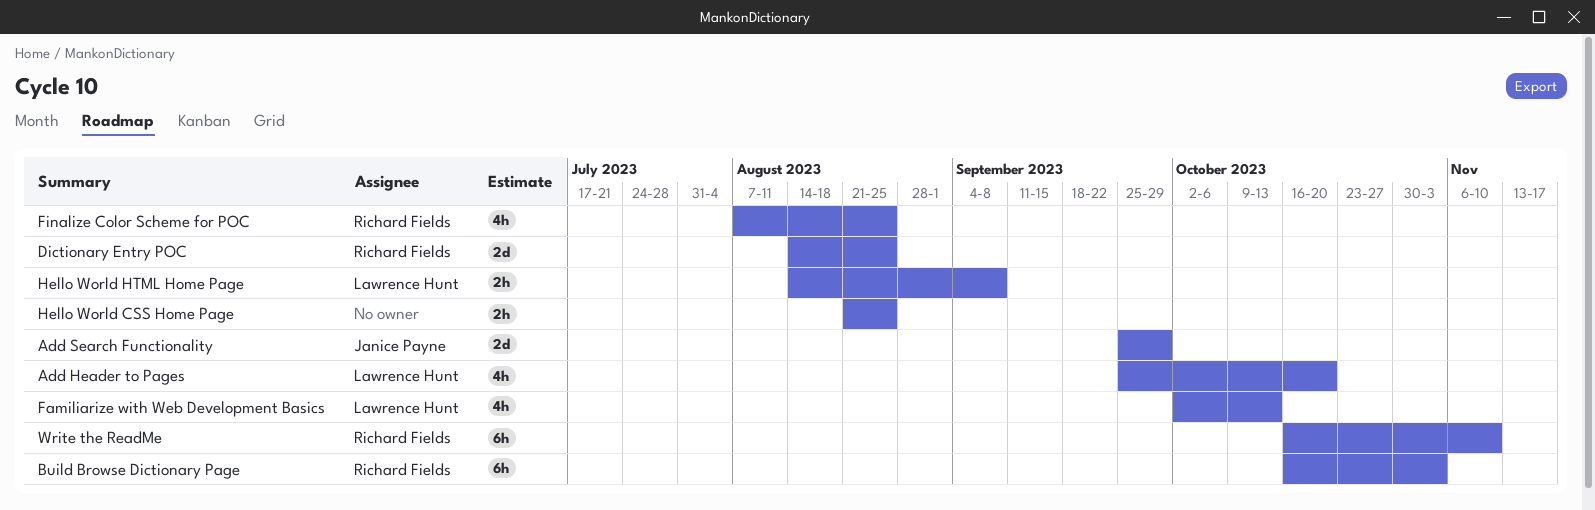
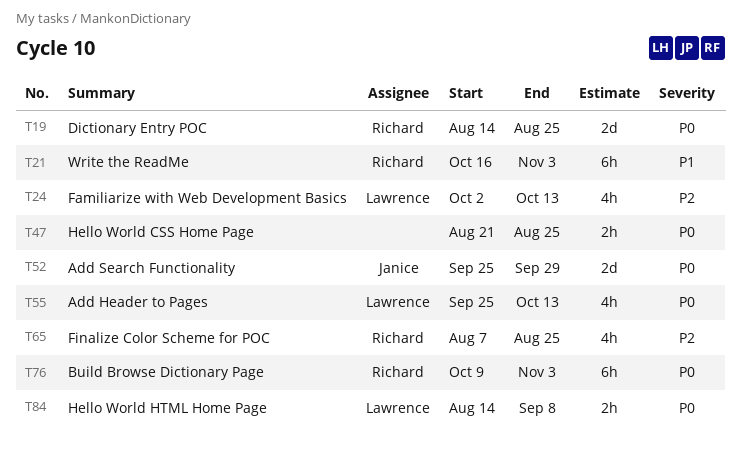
Add Header to Pages, due: Oct 20 -> Oct 13
Build Browse Dictionary Page, start: Oct 16 -> Oct 9
Write the ReadMe, due: Nov 10 -> Nov 3

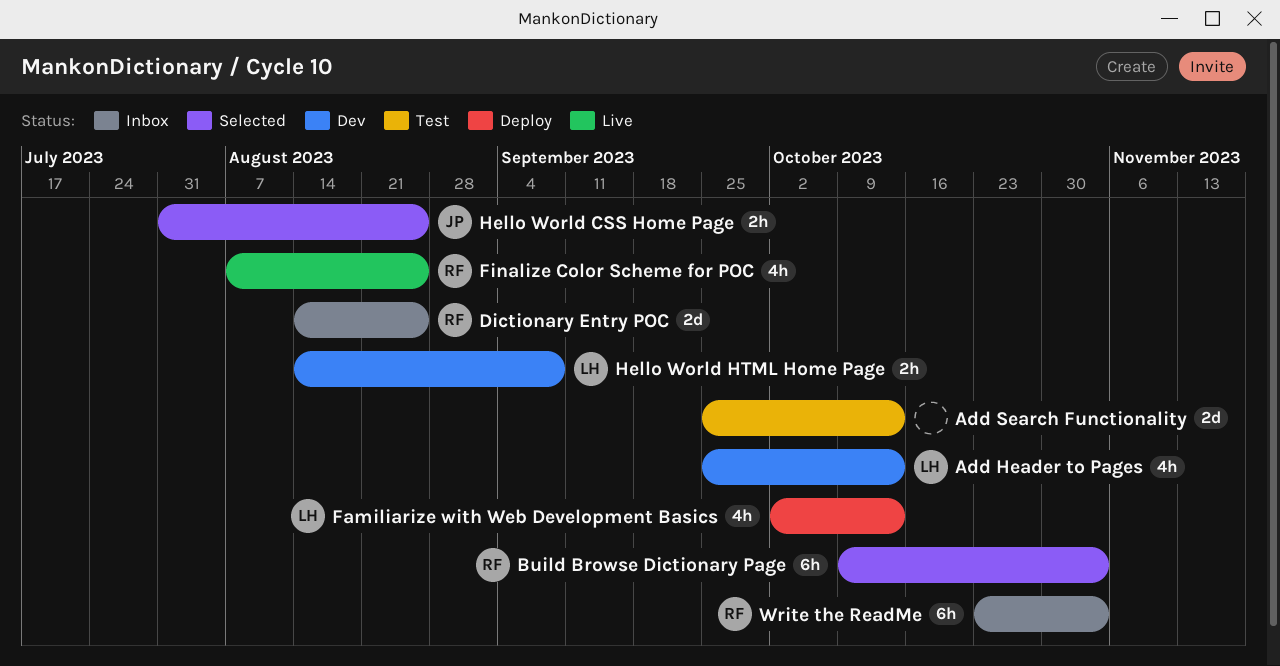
Add Search Functionality, owner: Janice -> none
Add Search Functionality, due: Sep 29 -> Oct 13
Hello World CSS Home Page, owner: none -> Janice
Hello World CSS Home Page, start: Aug 21 -> Jul 31
Write the ReadMe, start: Oct 16 -> Oct 23

